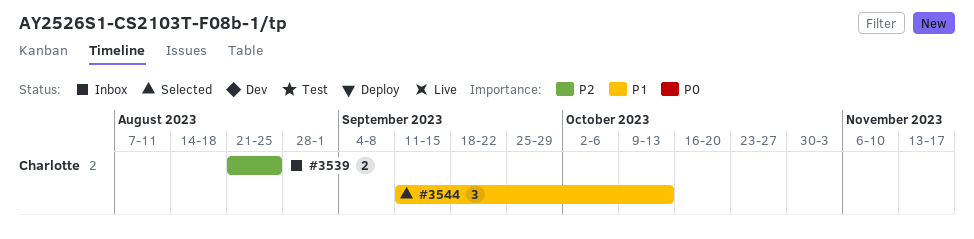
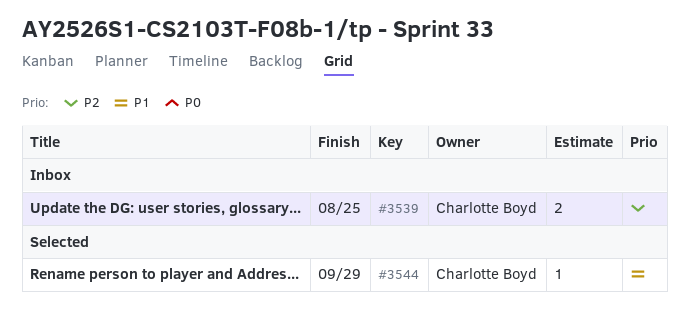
#3544, estimate: 3 -> 1
#3544, due: Oct 13 -> Sep 29

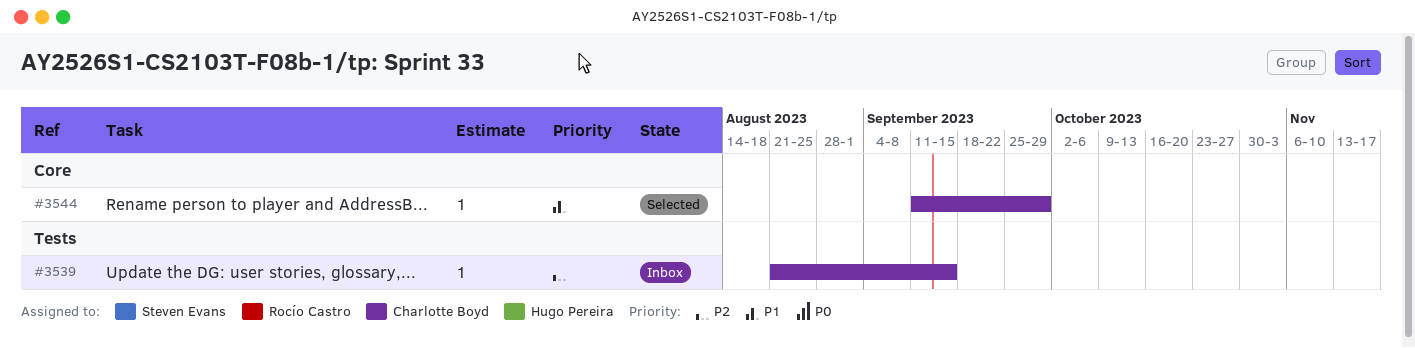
#3539, estimate: 2 -> 1
#3539, due: Aug 25 -> Sep 15

